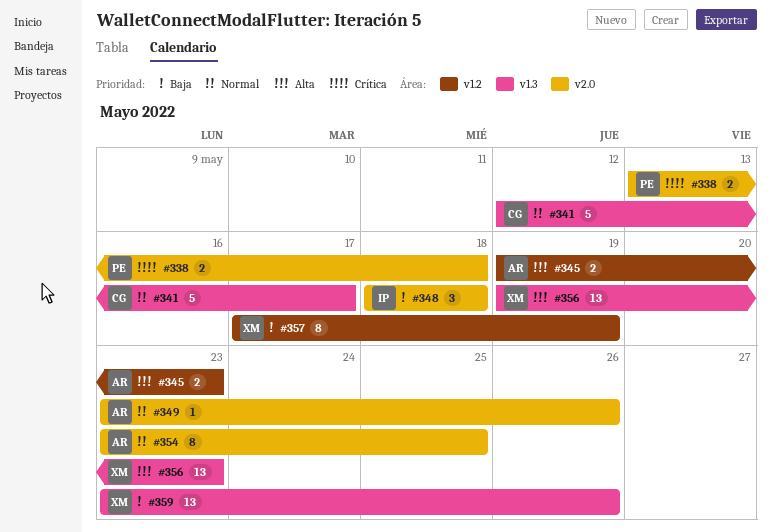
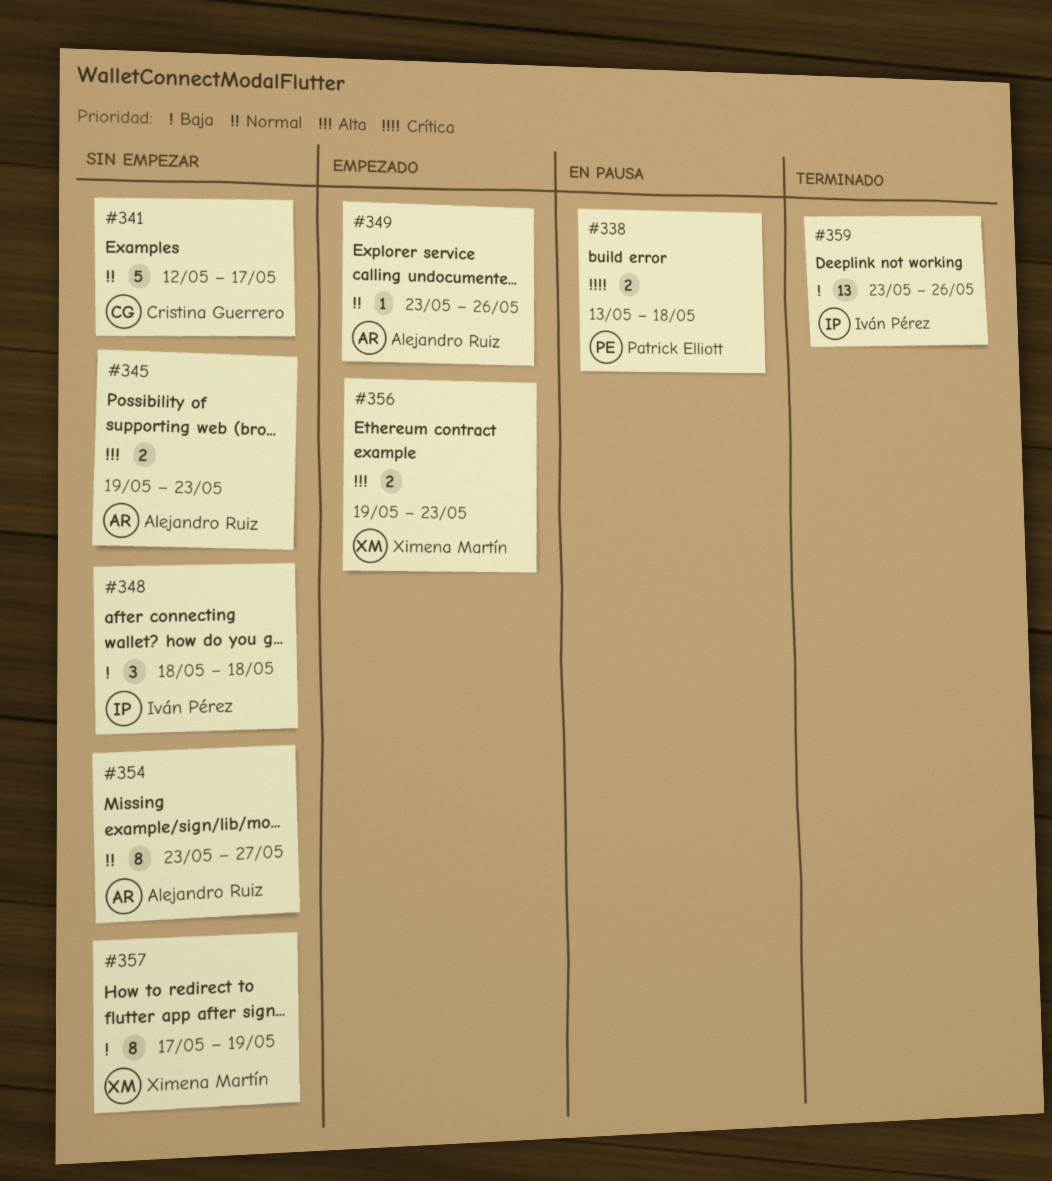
#354, due: May 25 -> May 27
#356, estimate: 13 -> 2
#359, owner: Ximena Martín -> Iván Pérez

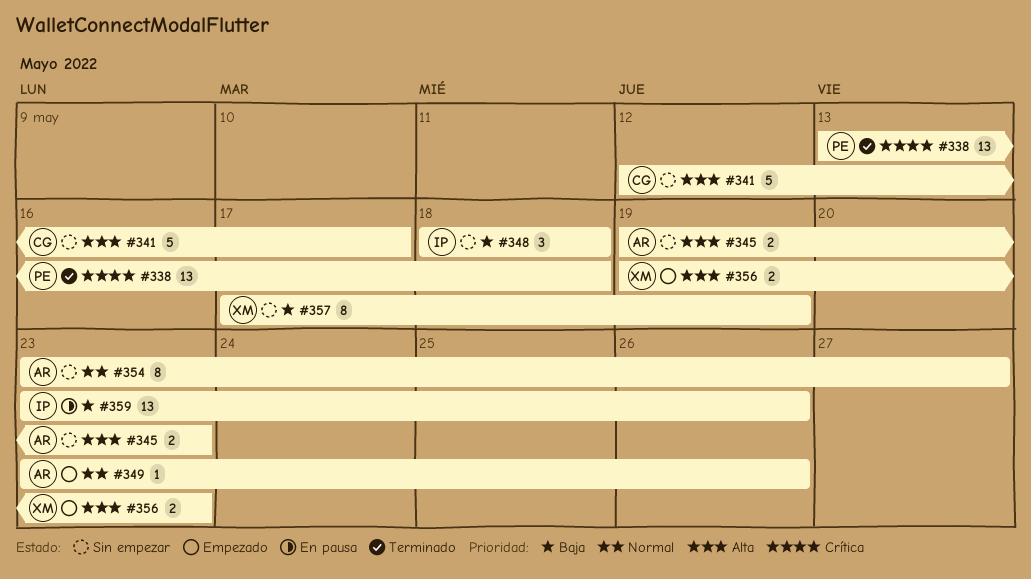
#338, status: En pausa -> Terminado
#338, estimate: 2 -> 13
#341, priority: Normal -> Alta
#359, status: Terminado -> En pausa

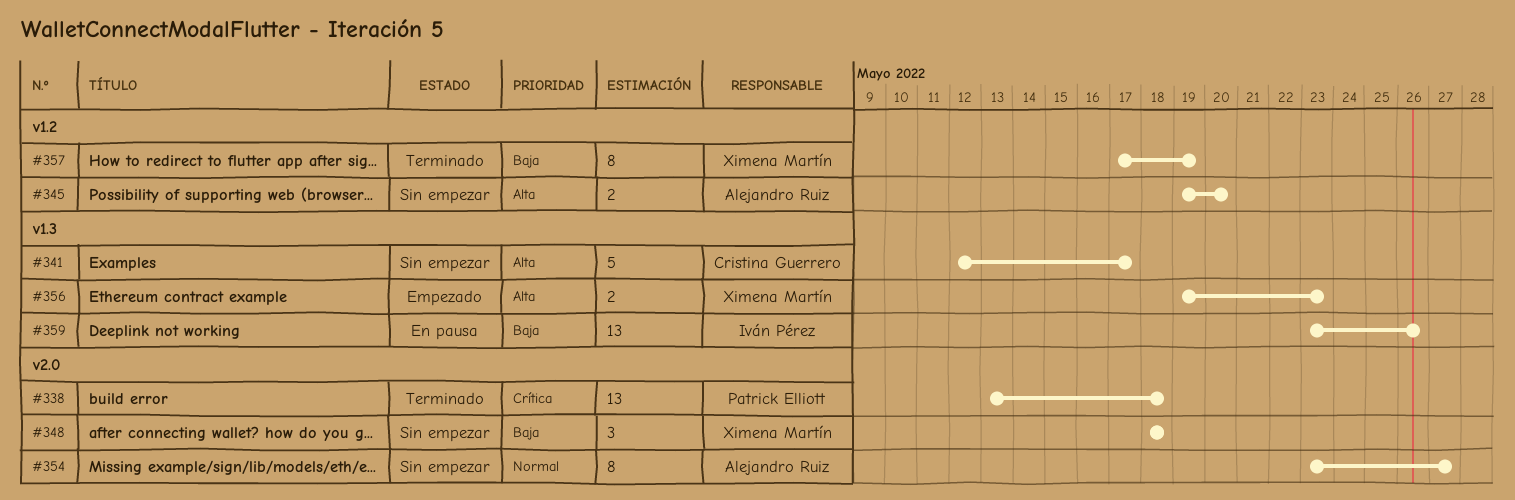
#345, due: May 23 -> May 20
#348, owner: Iván Pérez -> Ximena Martín
#349: present -> none
#357, status: Sin empezar -> Terminado

